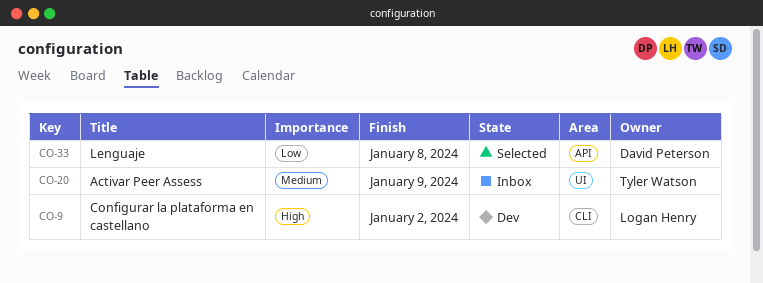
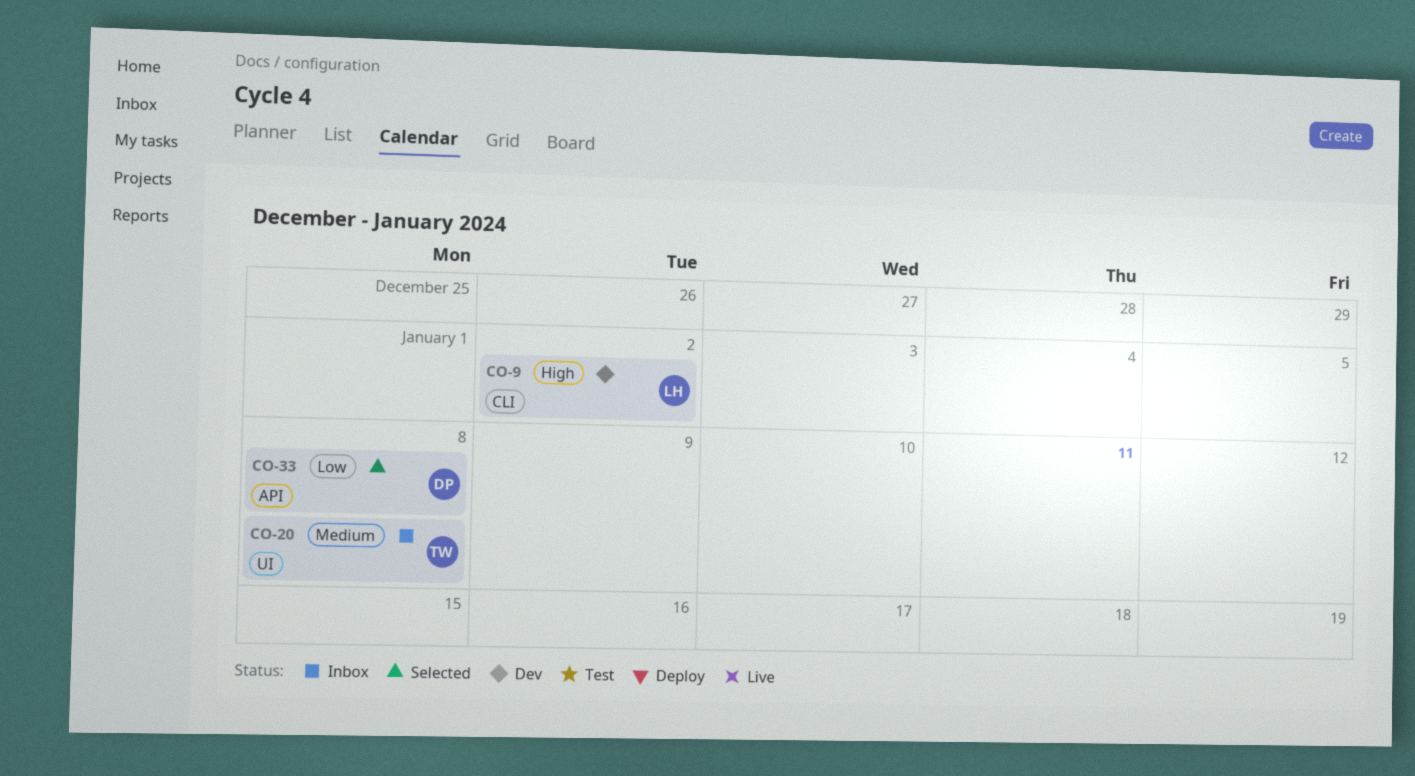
CO-20, due: Jan 9 -> Jan 8

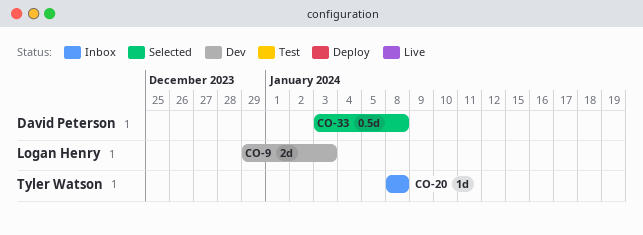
CO-9, due: Jan 2 -> Jan 3

